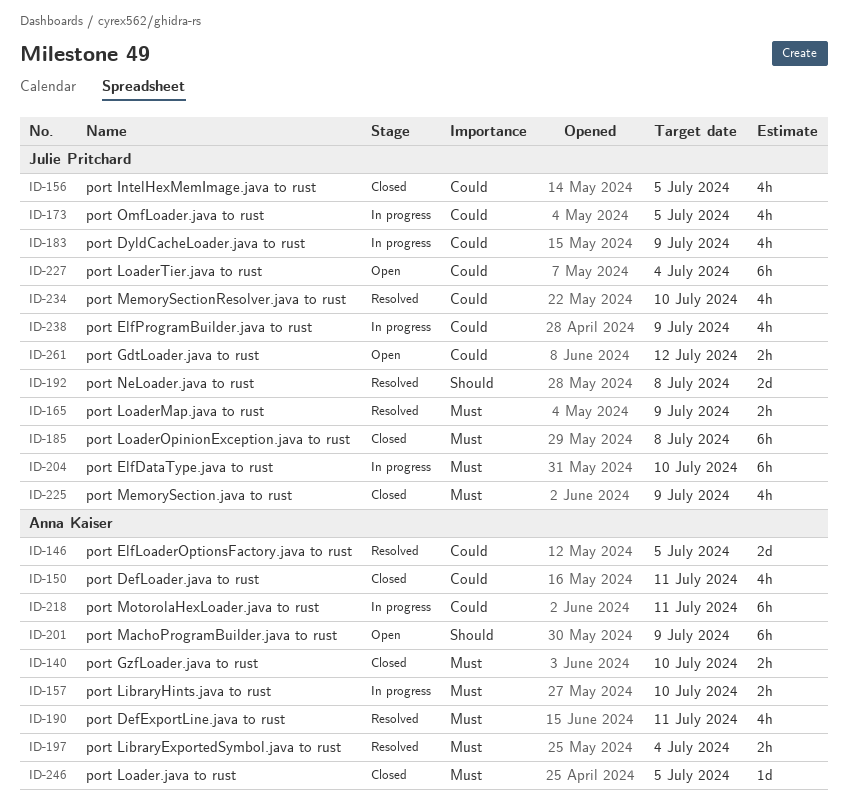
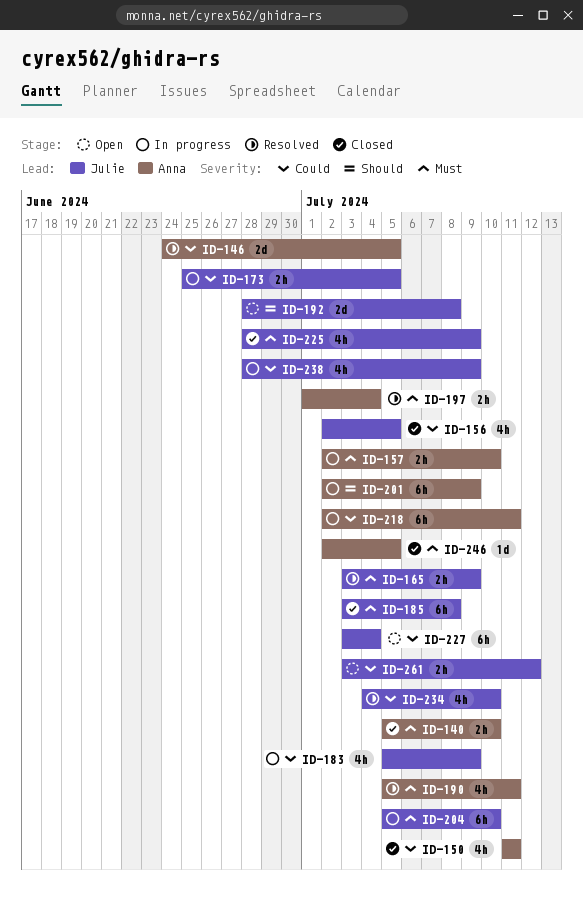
ID-173, estimate: 4h -> 2h
ID-192, status: Resolved -> Open
ID-201, status: Open -> In progress

